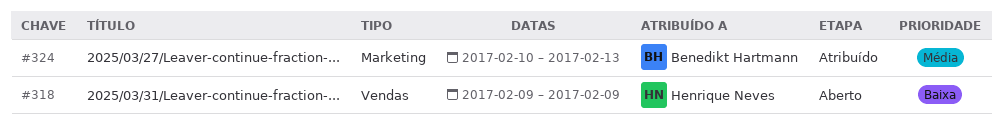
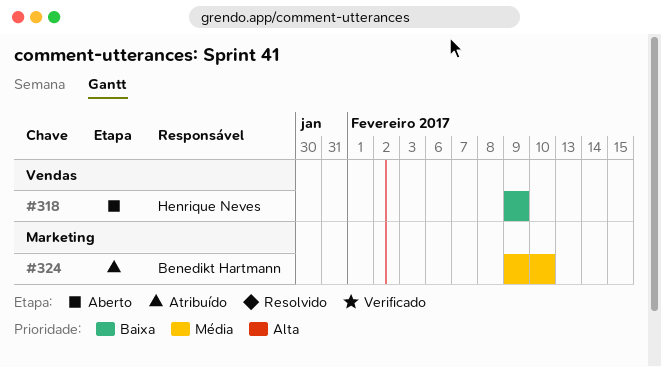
#324, start: Feb 10 -> Feb 9
#324, due: Feb 13 -> Feb 10

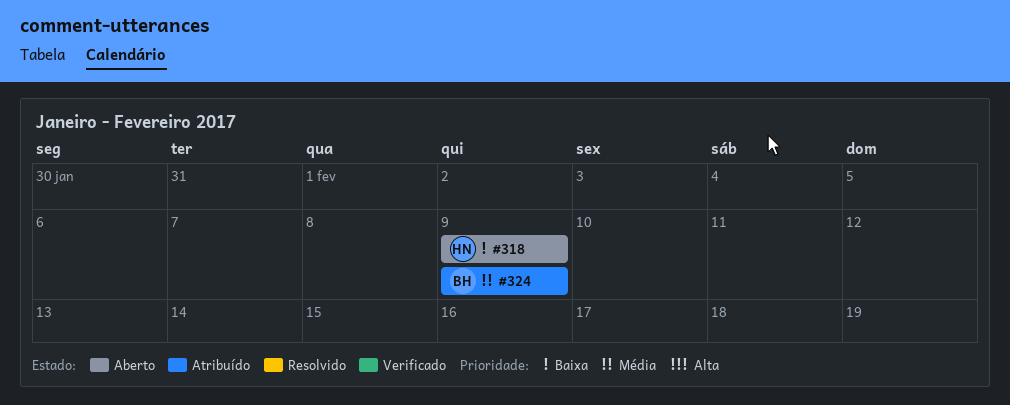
#324, due: Feb 10 -> Feb 9

